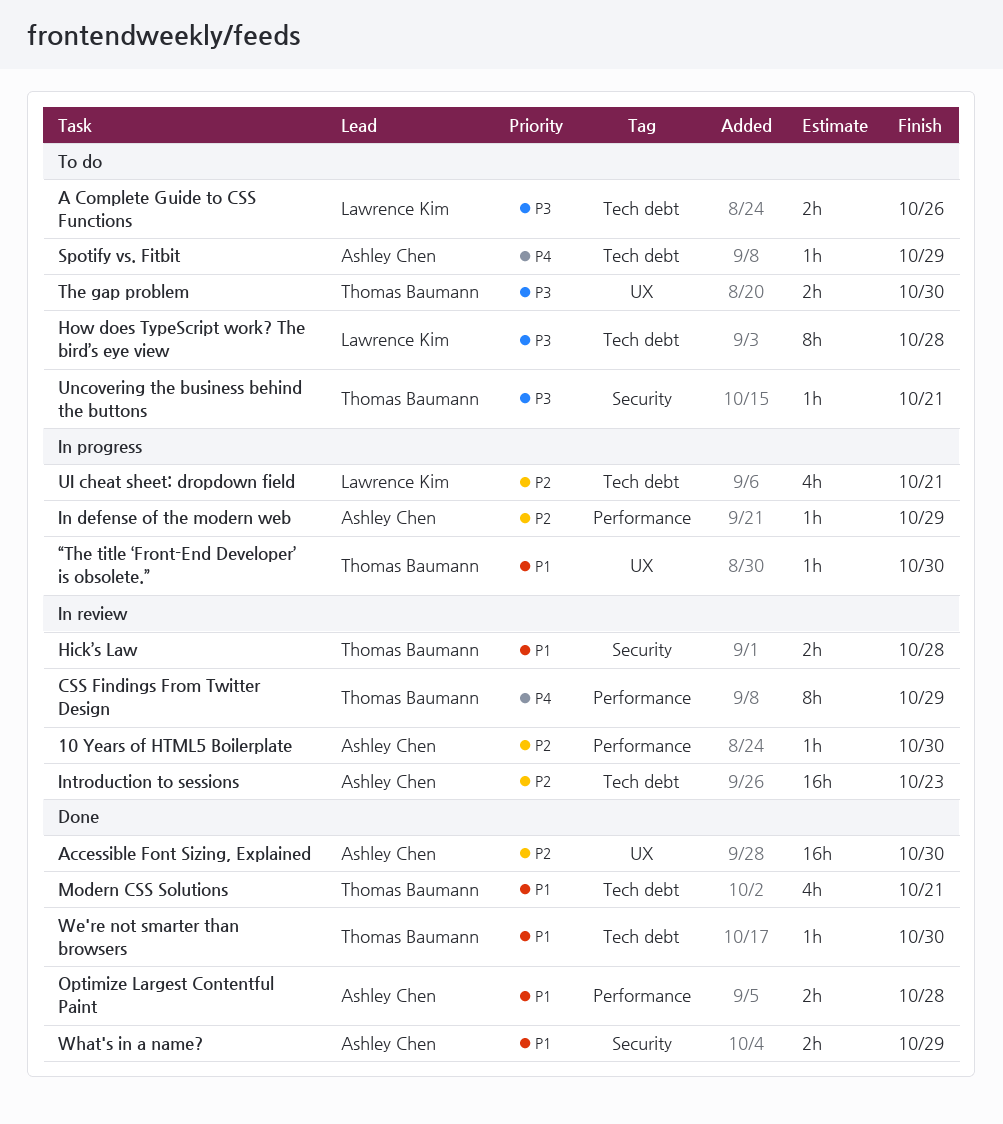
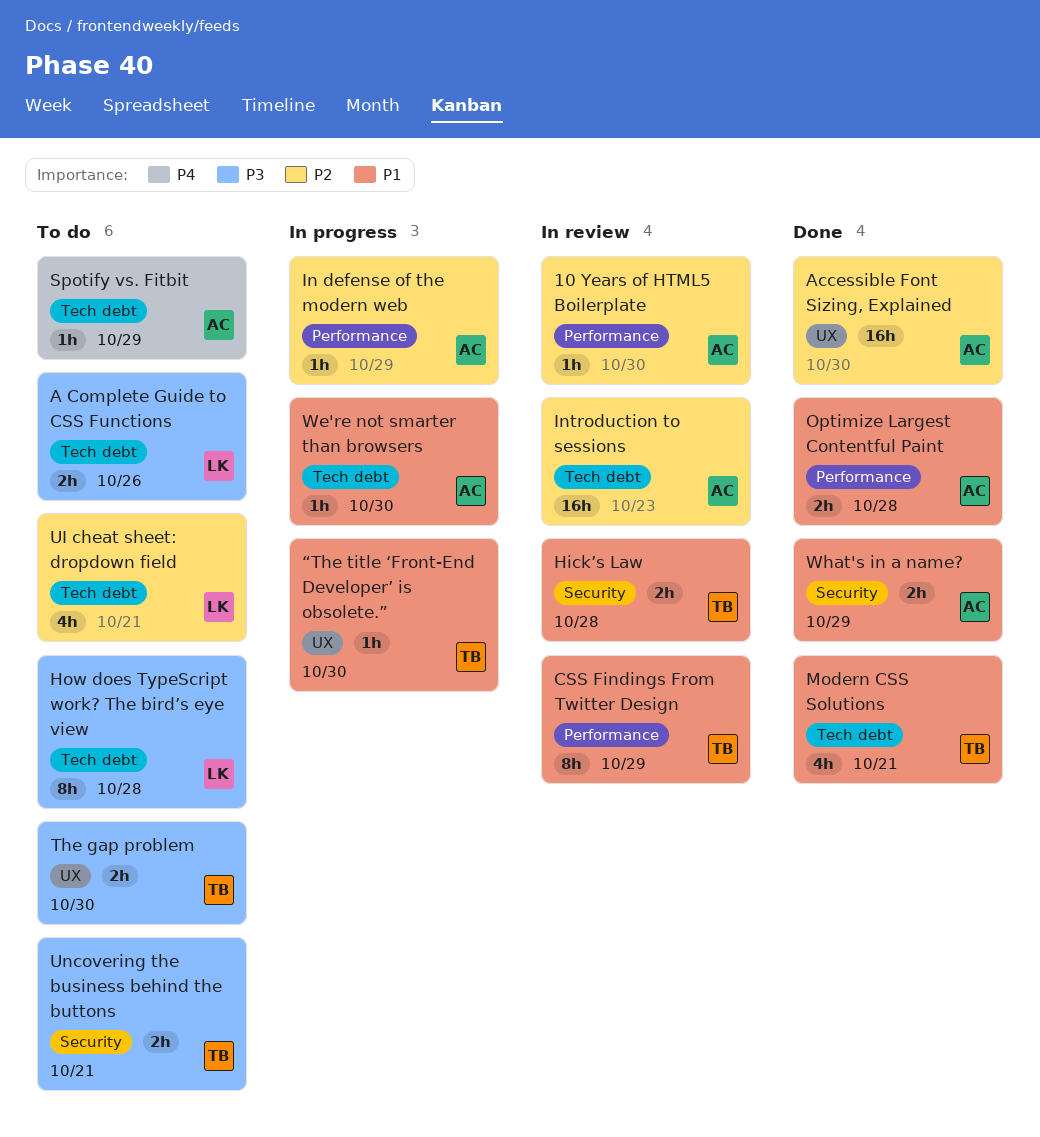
CSS Findings From Twitter Design, priority: P4 -> P1
UI cheat sheet: dropdown field, status: In progress -> To do
Uncovering the business behind the buttons, estimate: 1h -> 2h
We're not smarter than browsers, status: Done -> In progress
We're not smarter than browsers, owner: Thomas Baumann -> Ashley Chen

